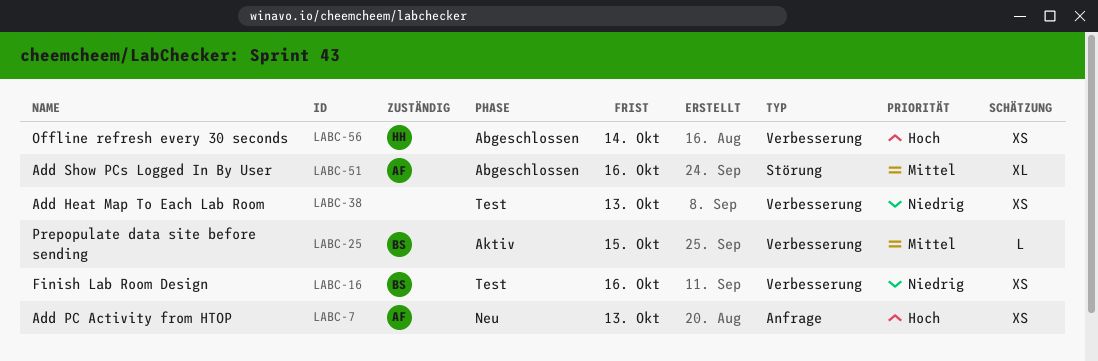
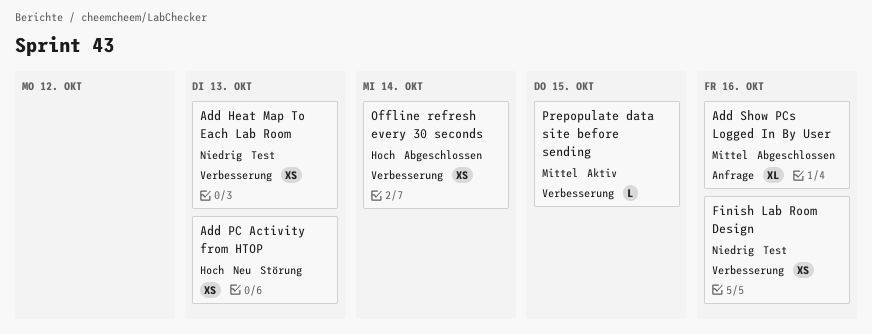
Add PC Activity from HTOP, label: Anfrage -> Störung
Add Show PCs Logged In By User, label: Störung -> Anfrage

